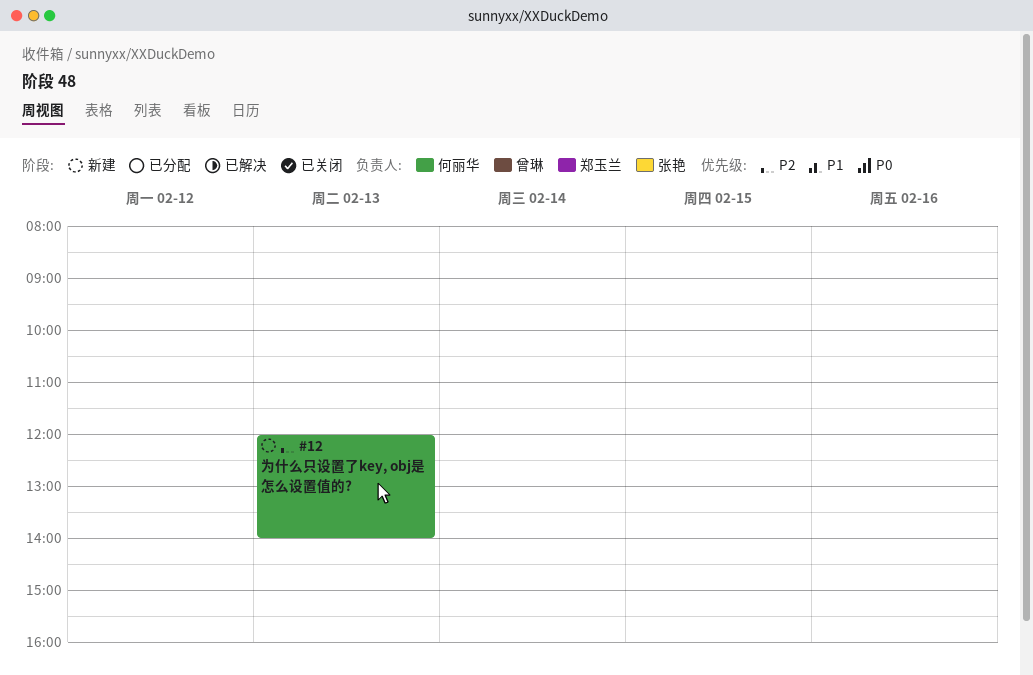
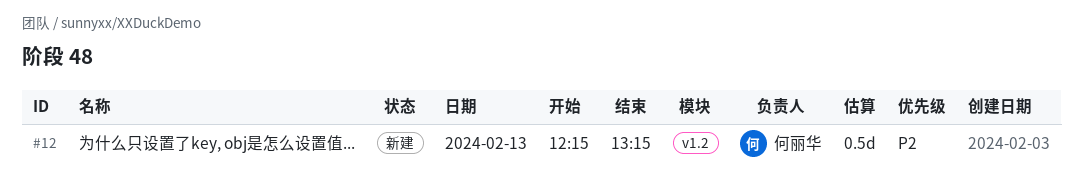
#12, begins: 12:00 -> 12:15
#12, ends: 14:00 -> 13:15

